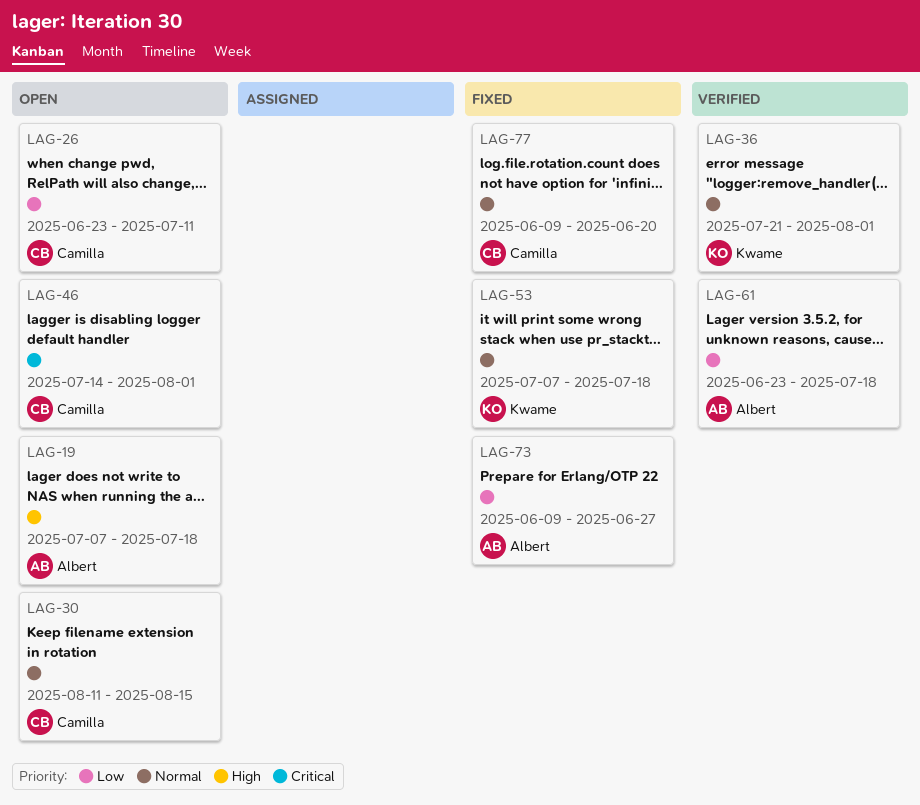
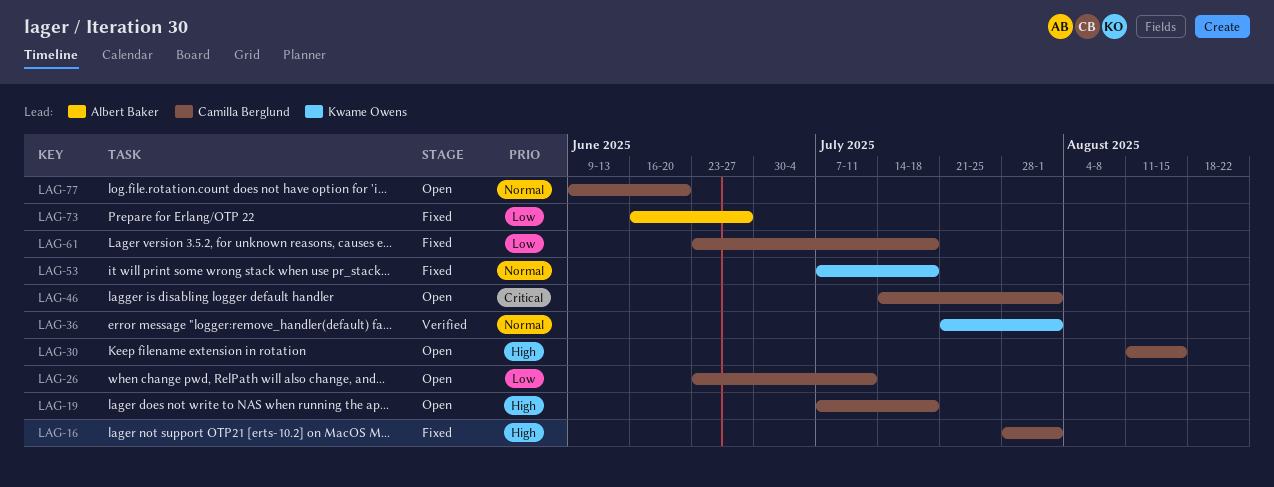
LAG-16: none -> present
LAG-19, owner: Albert Baker -> Camilla Berglund
LAG-30, priority: Normal -> High
LAG-61, status: Verified -> Fixed
LAG-61, owner: Albert Baker -> Camilla Berglund
LAG-73, start: Jun 9 -> Jun 16
LAG-77, status: Fixed -> Open

